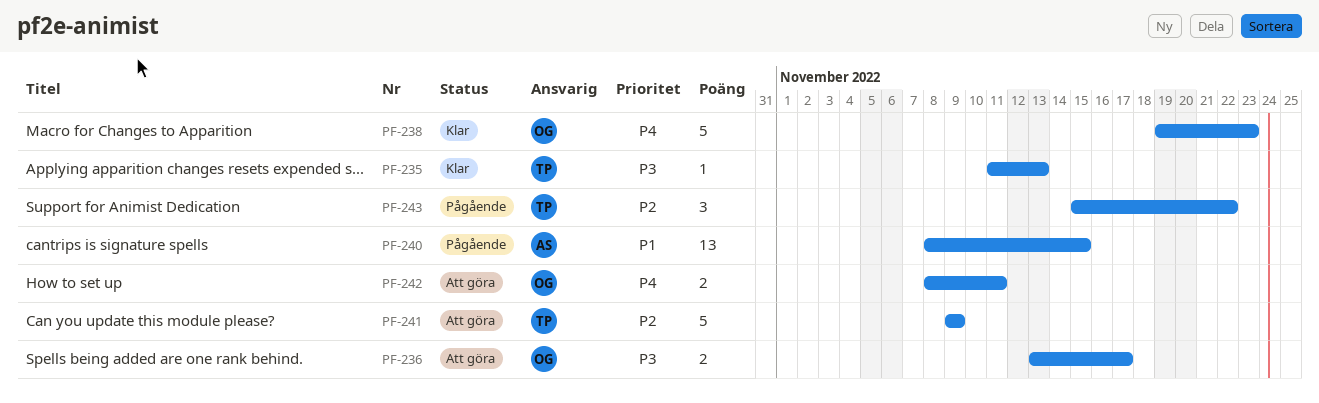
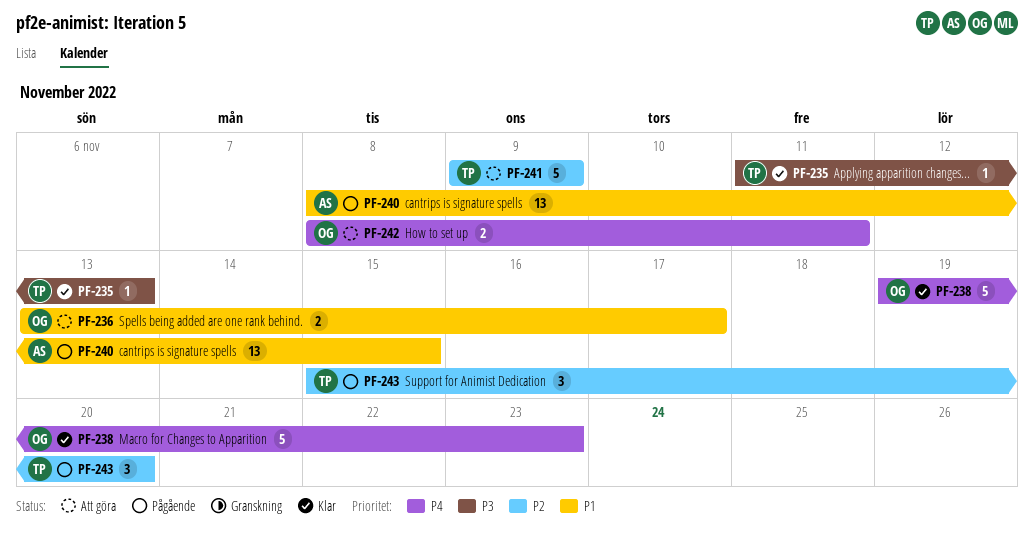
PF-236, priority: P3 -> P1
PF-243, due: Nov 22 -> Nov 20

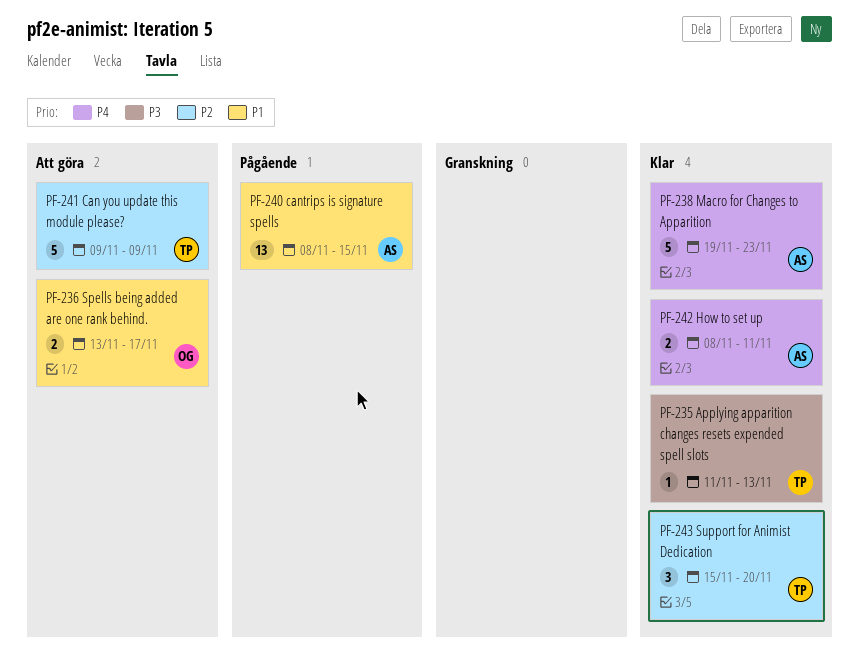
PF-238, owner: OG -> AS
PF-242, status: Att göra -> Klar
PF-242, owner: OG -> AS
PF-243, status: Pågående -> Klar

